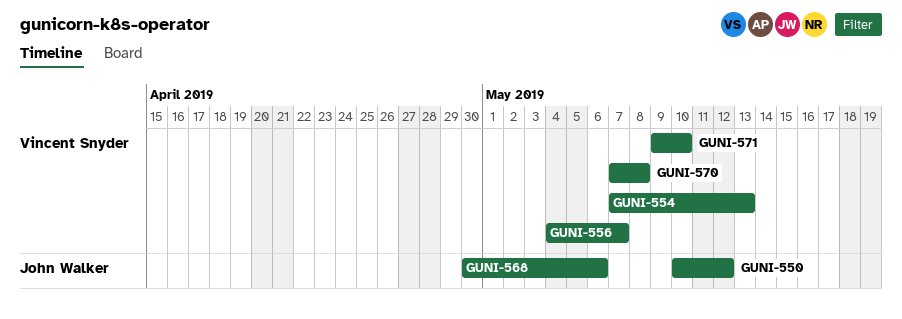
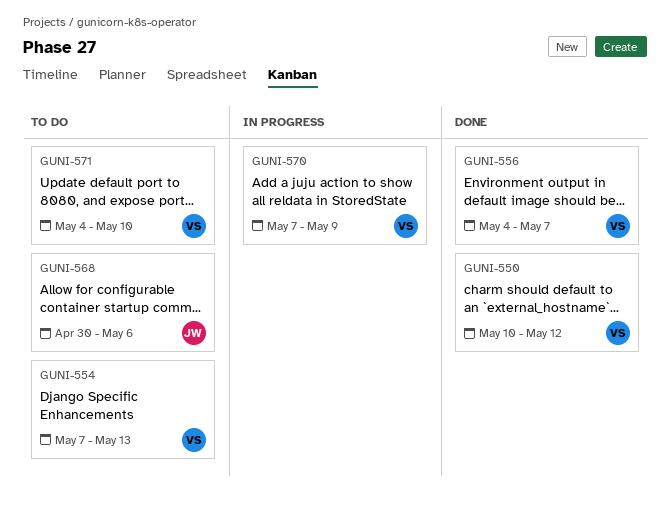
GUNI-550, owner: John Walker -> Vincent Snyder
GUNI-570, due: May 8 -> May 9
GUNI-571, start: May 9 -> May 4

